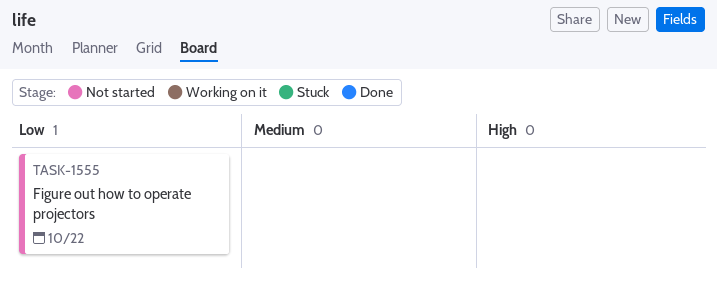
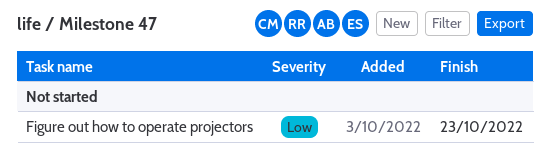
Figure out how to operate projectors, due: Oct 22 -> Oct 23

